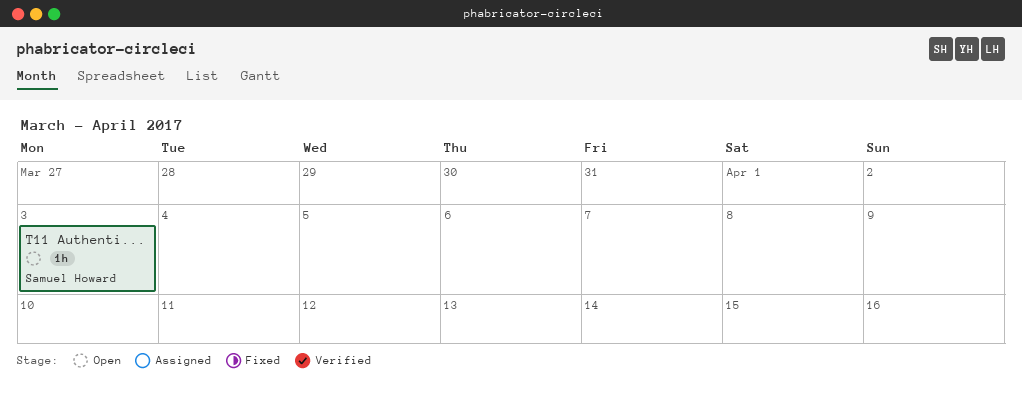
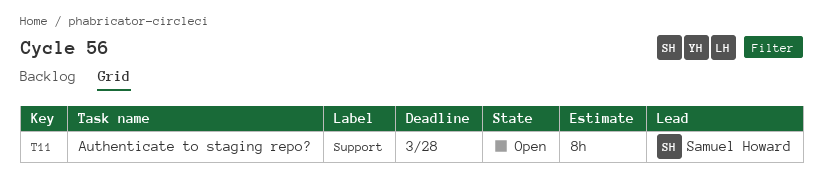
T11, estimate: 1h -> 8h
T11, due: Apr 3 -> Mar 28

